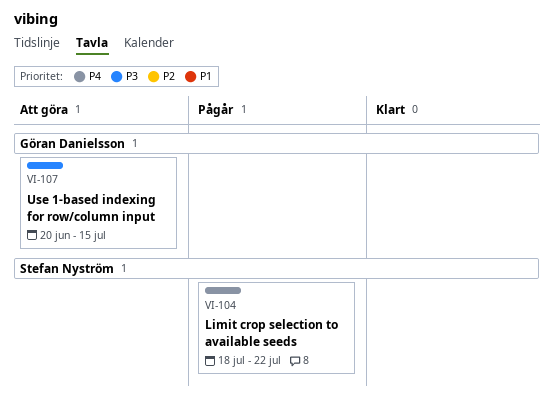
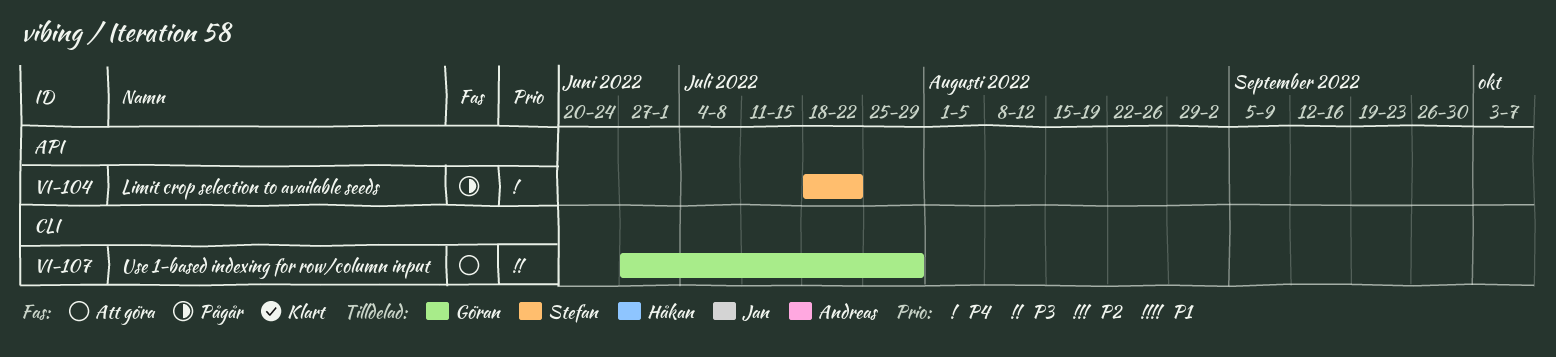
VI-107, start: Jun 20 -> Jun 27
VI-107, due: Jul 15 -> Jul 29

